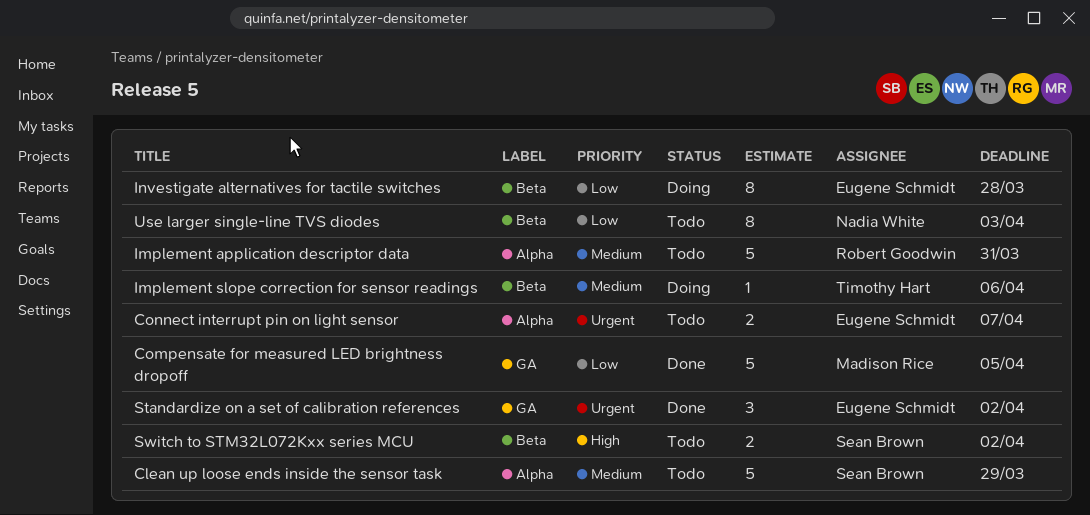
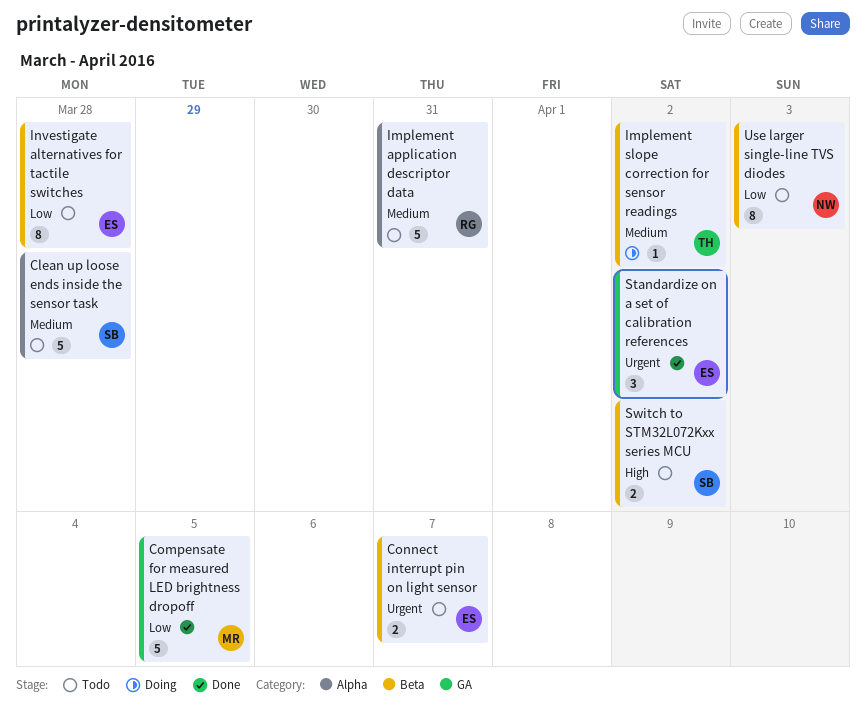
Clean up loose ends inside the sensor task, due: Mar 29 -> Mar 28
Connect interrupt pin on light sensor, label: Alpha -> Beta
Implement slope correction for sensor readings, due: Apr 6 -> Apr 2
Investigate alternatives for tactile switches, status: Doing -> Todo

